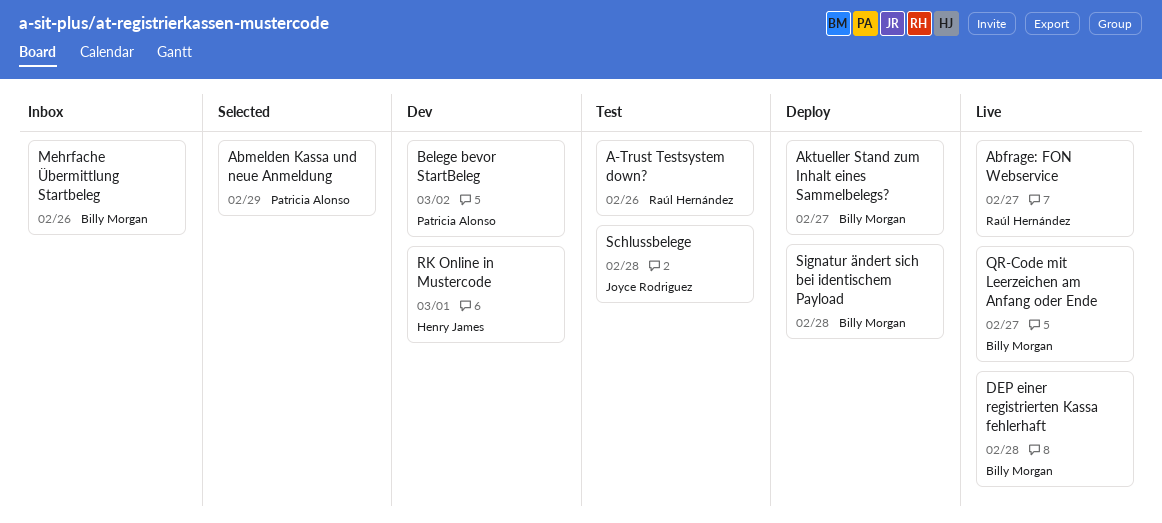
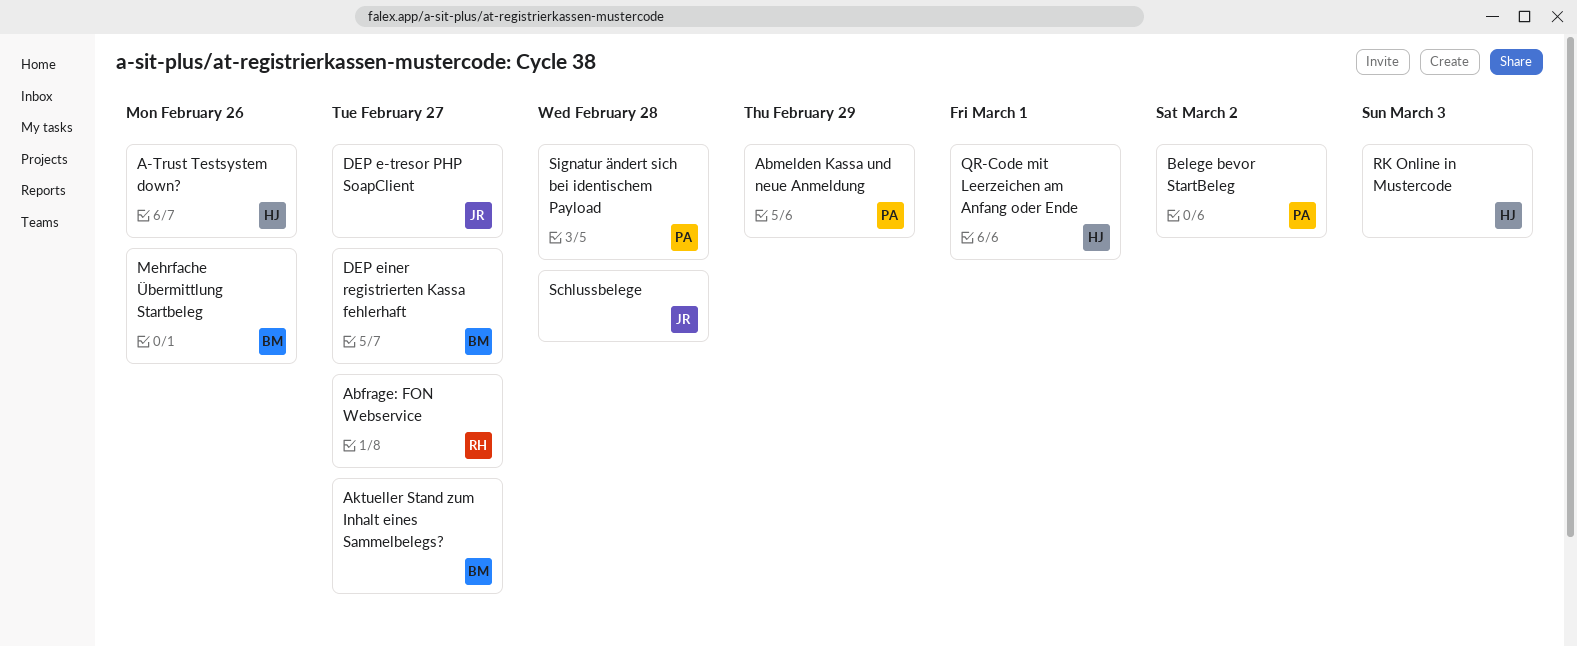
A-Trust Testsystem down?, owner: Raúl Hernández -> Henry James
DEP e-tresor PHP SoapClient: none -> present
DEP einer registrierten Kassa fehlerhaft, due: Feb 28 -> Feb 27
QR-Code mit Leerzeichen am Anfang oder Ende, owner: Billy Morgan -> Henry James
QR-Code mit Leerzeichen am Anfang oder Ende, due: Feb 27 -> Mar 1
RK Online in Mustercode, due: Mar 1 -> Mar 3
Signatur ändert sich bei identischem Payload, owner: Billy Morgan -> Patricia Alonso

